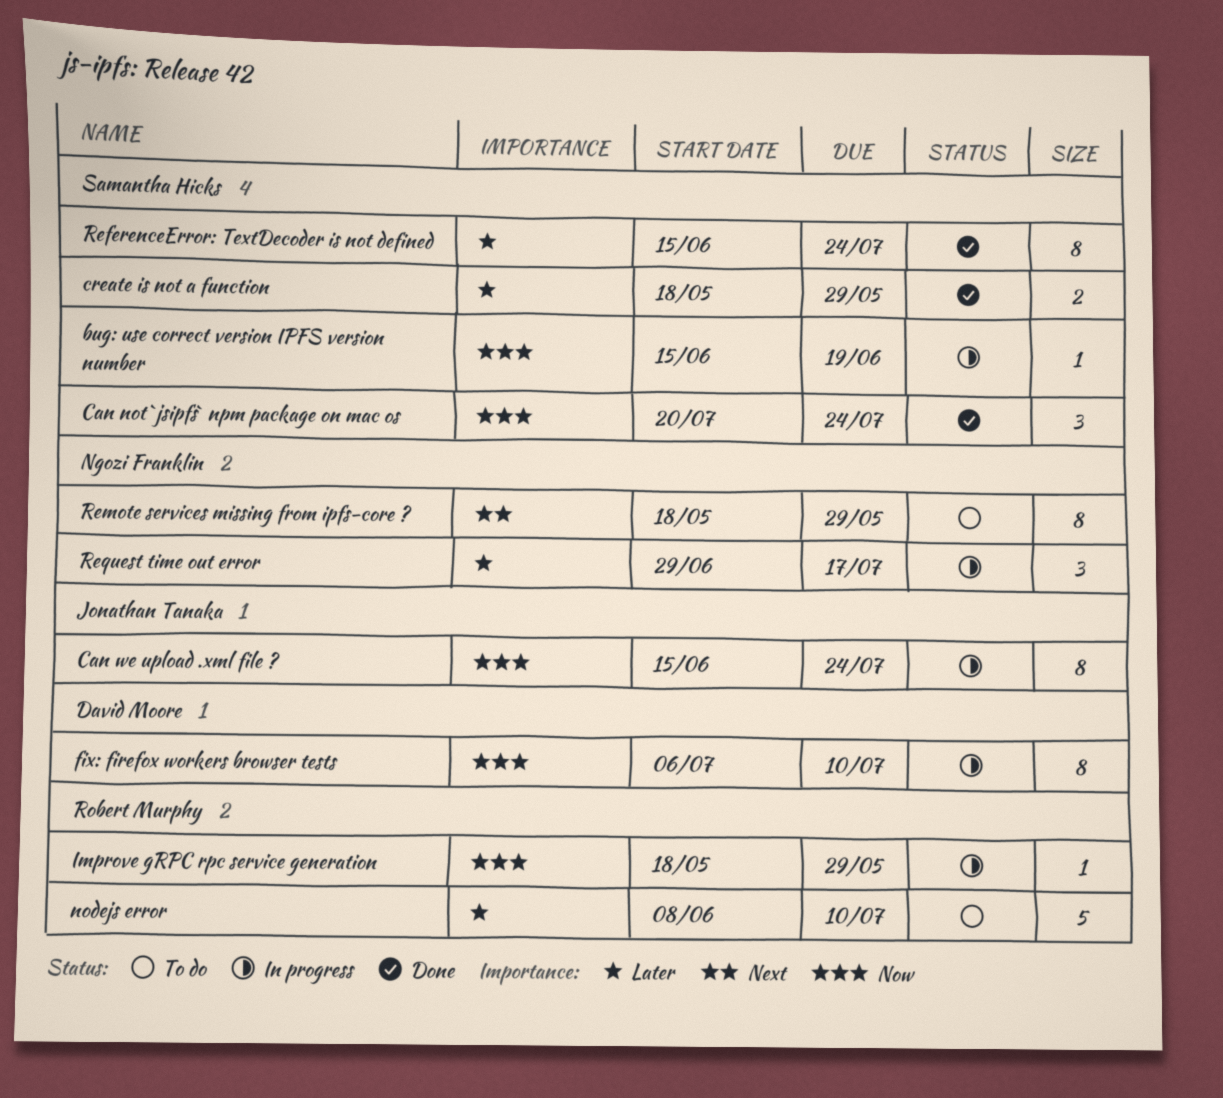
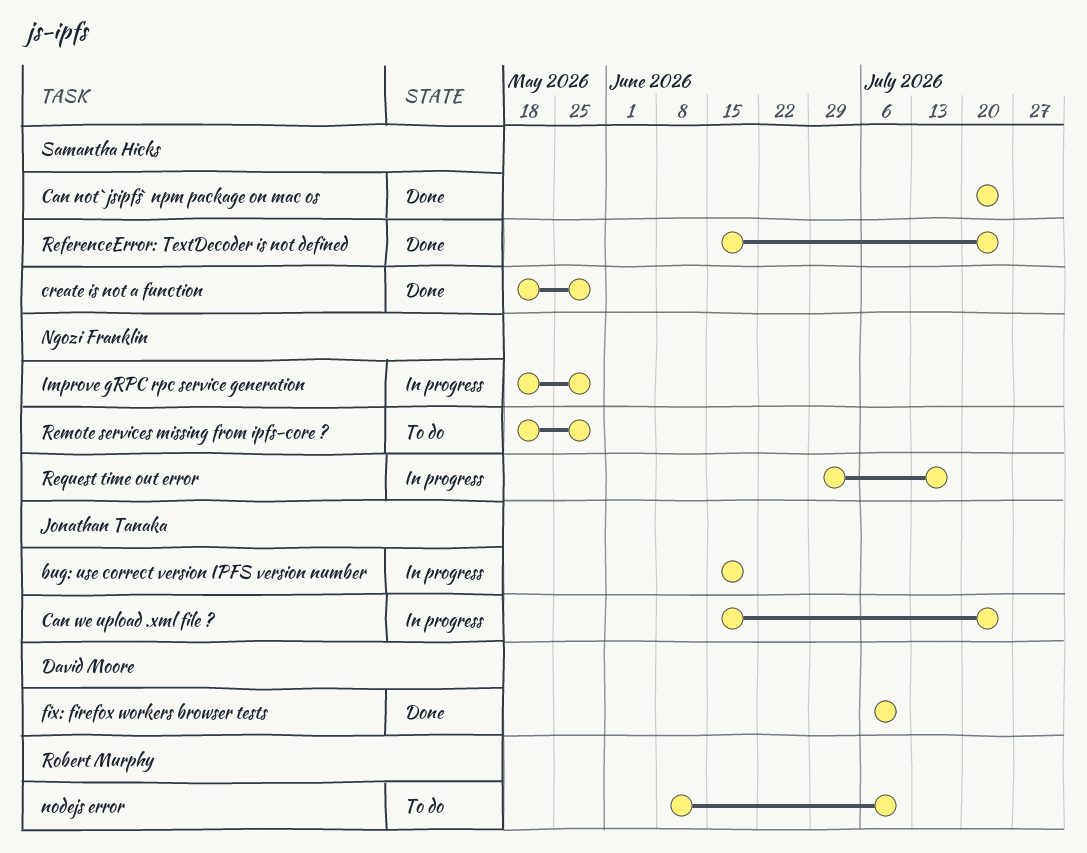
bug: use correct version IPFS version number, owner: Samantha Hicks -> Jonathan Tanaka
fix: firefox workers browser tests, status: In progress -> Done
Improve gRPC rpc service generation, owner: Robert Murphy -> Ngozi Franklin

